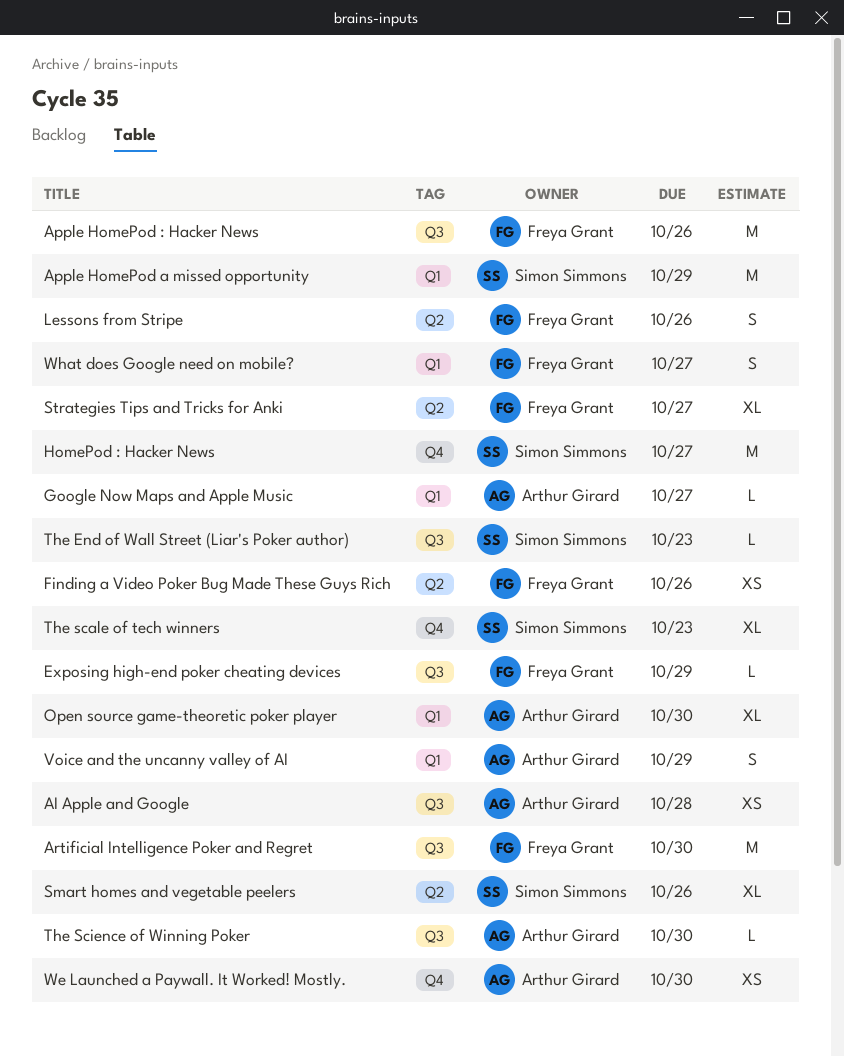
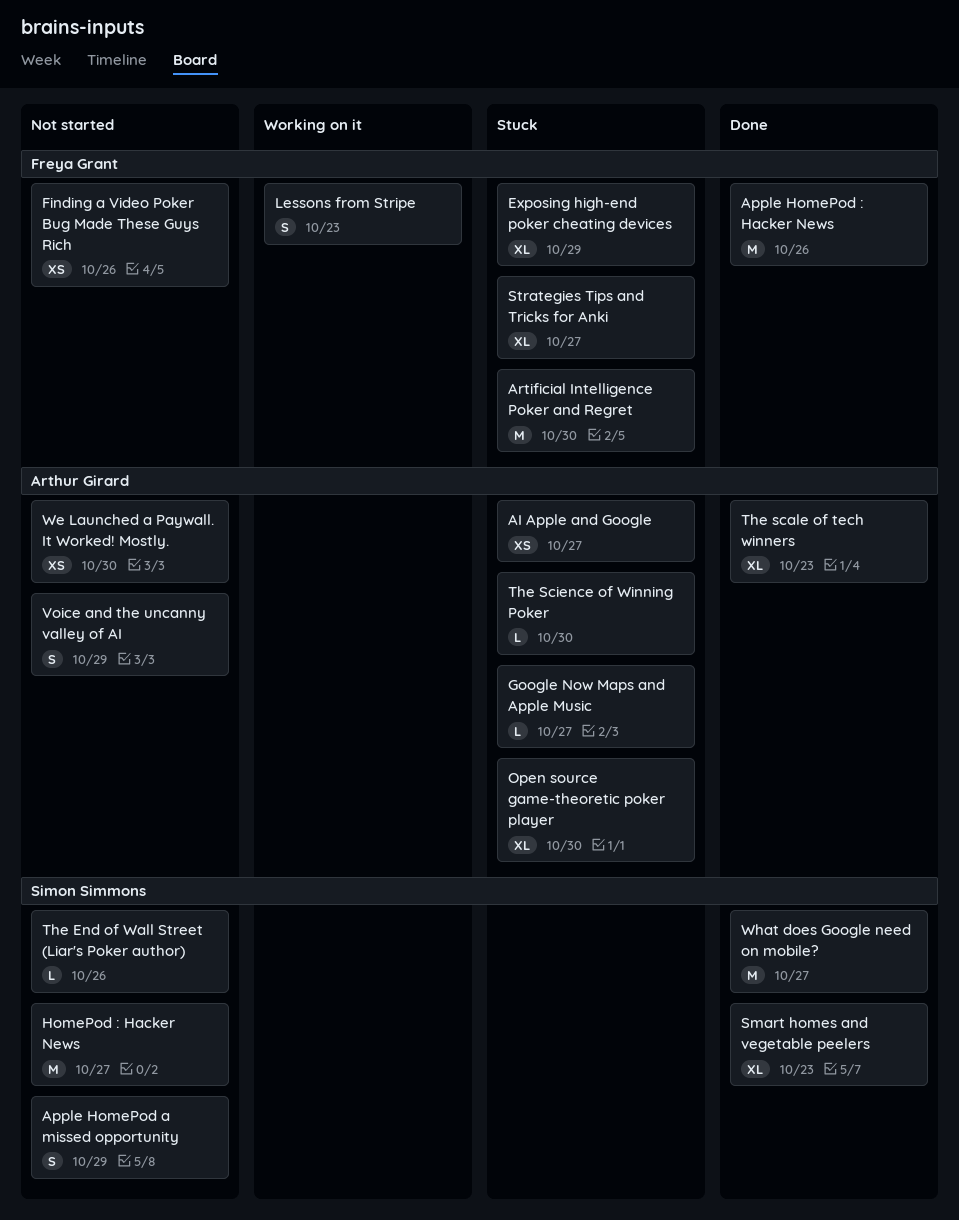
AI Apple and Google, due: Oct 28 -> Oct 27
Apple HomePod a missed opportunity, estimate: M -> S
Exposing high-end poker cheating devices, estimate: L -> XL
Lessons from Stripe, due: Oct 26 -> Oct 23
Smart homes and vegetable peelers, due: Oct 26 -> Oct 23
The End of Wall Street (Liar's Poker author), due: Oct 23 -> Oct 26
The scale of tech winners, owner: Simon Simmons -> Arthur Girard
What does Google need on mobile?, owner: Freya Grant -> Simon Simmons
What does Google need on mobile?, estimate: S -> M

